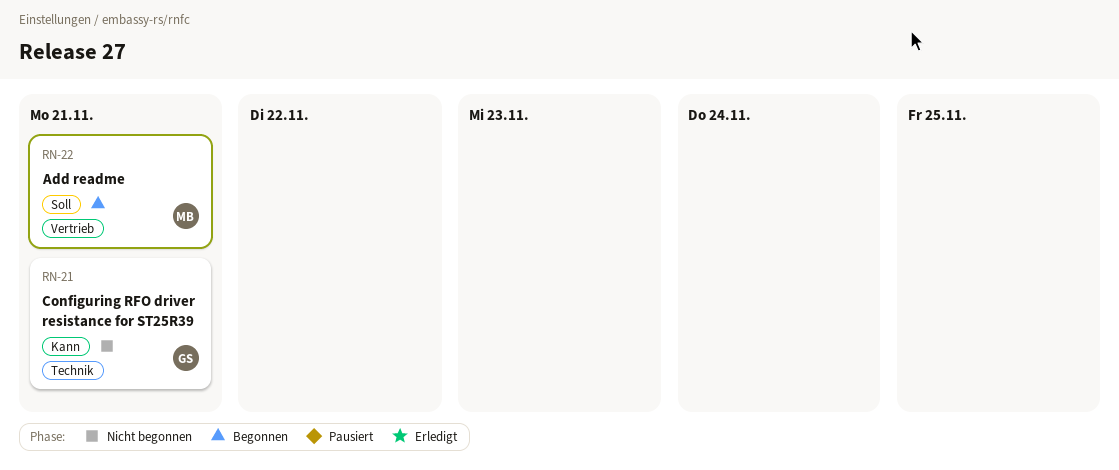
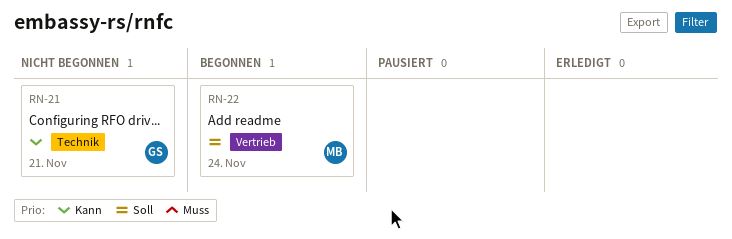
RN-22, due: Nov 21 -> Nov 24

